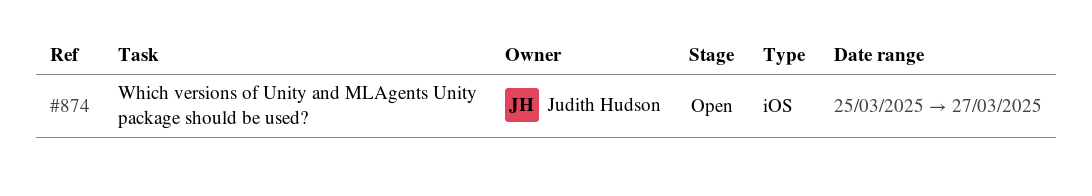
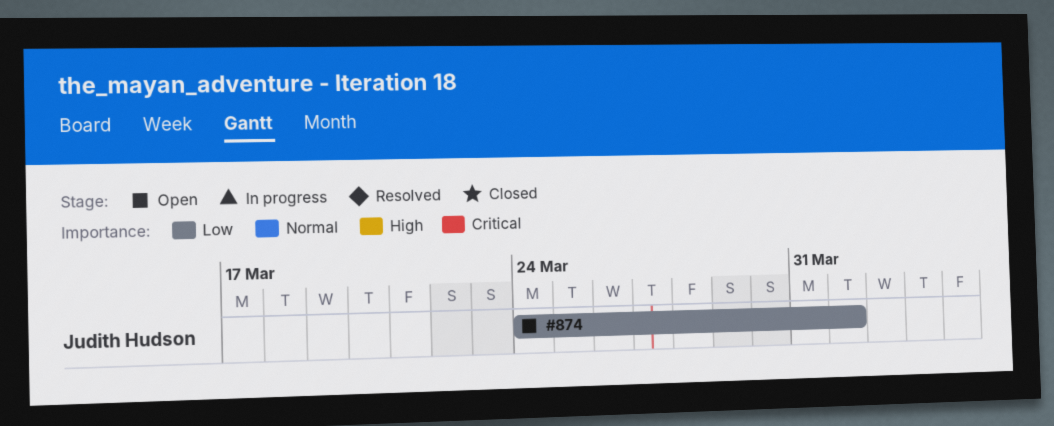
#874, start: Mar 25 -> Mar 24
#874, due: Mar 27 -> Apr 1

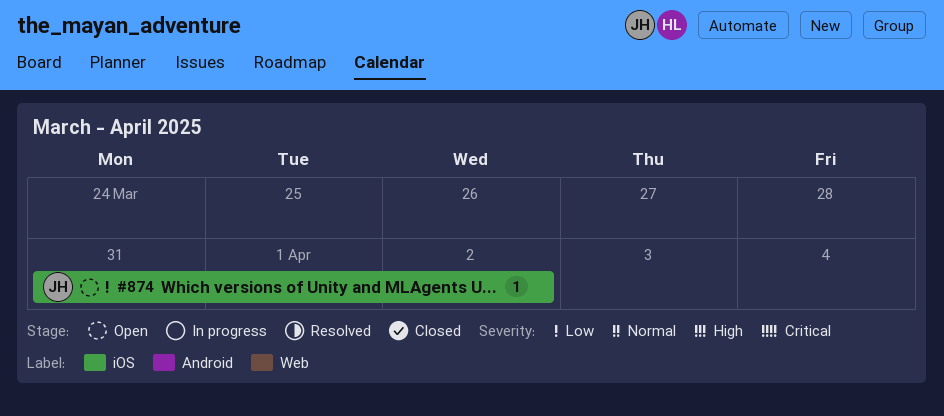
#874, start: Mar 24 -> Mar 31
#874, due: Apr 1 -> Apr 2

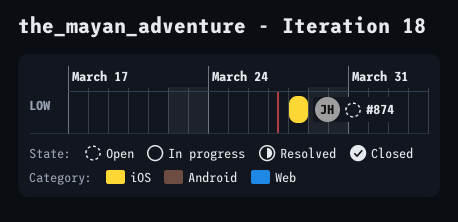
#874, start: Mar 31 -> Mar 28
#874, due: Apr 2 -> Mar 28

